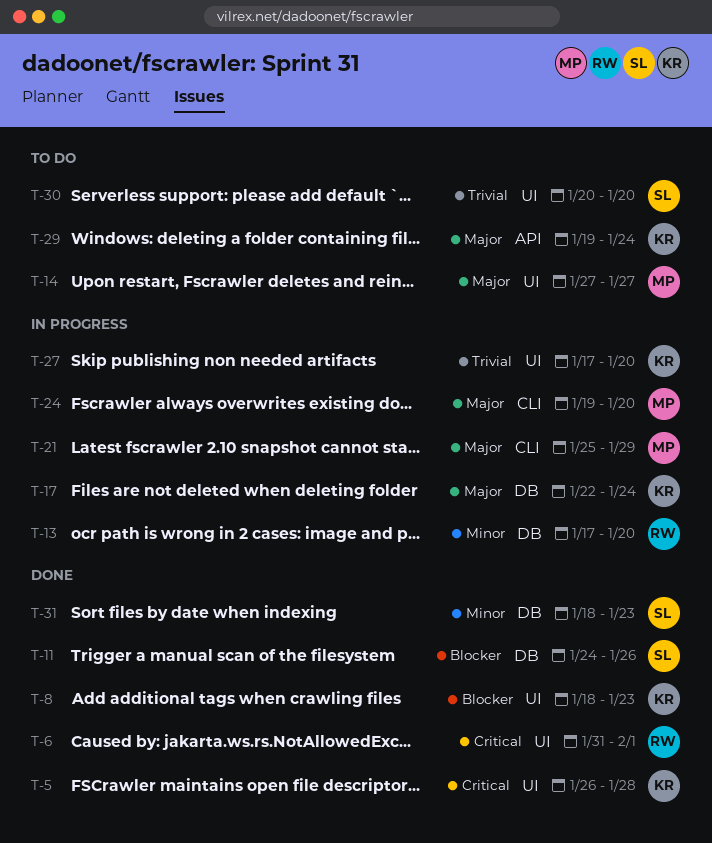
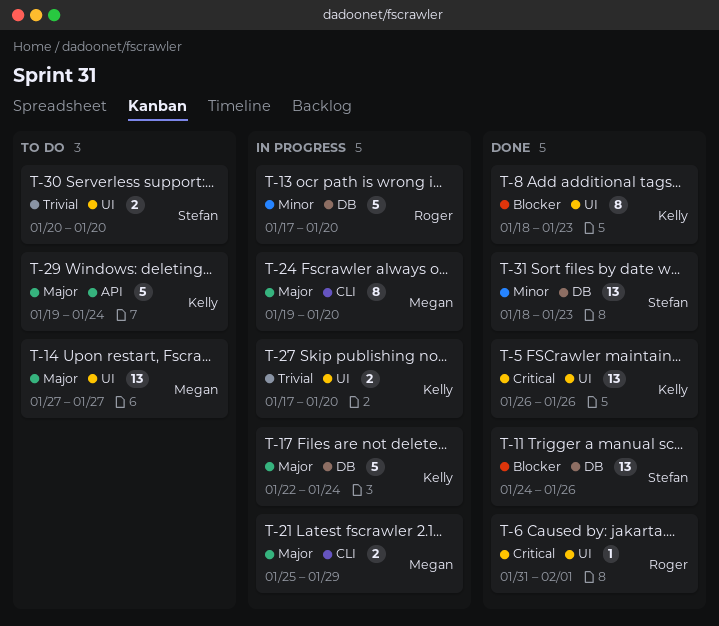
T-5, due: Jan 28 -> Jan 26

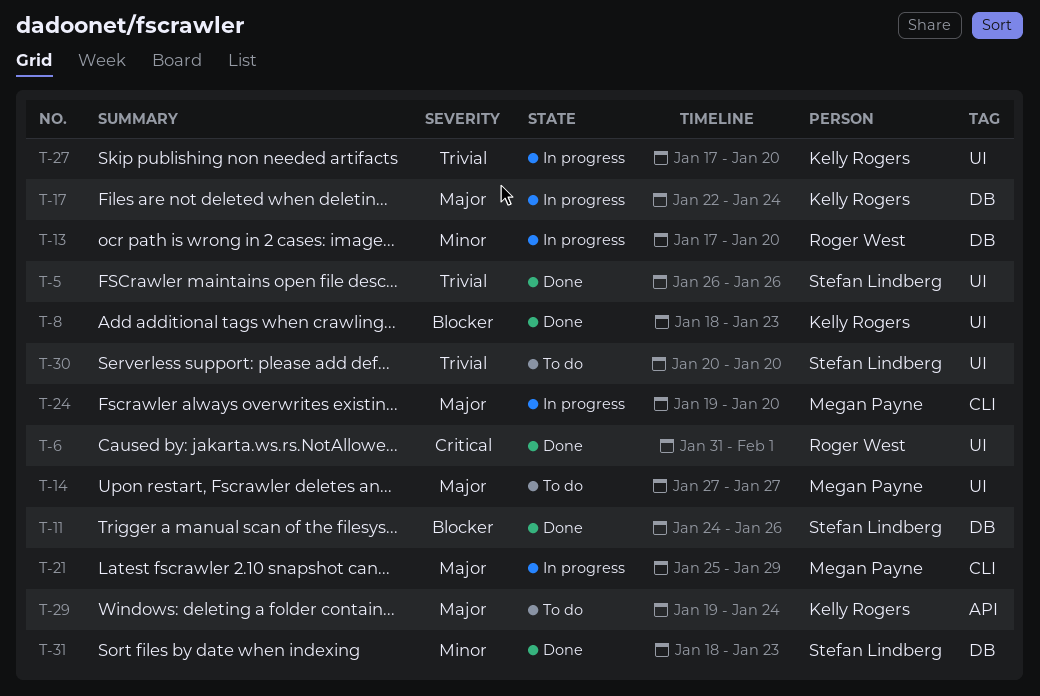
T-5, owner: Kelly Rogers -> Stefan Lindberg
T-5, priority: Critical -> Trivial

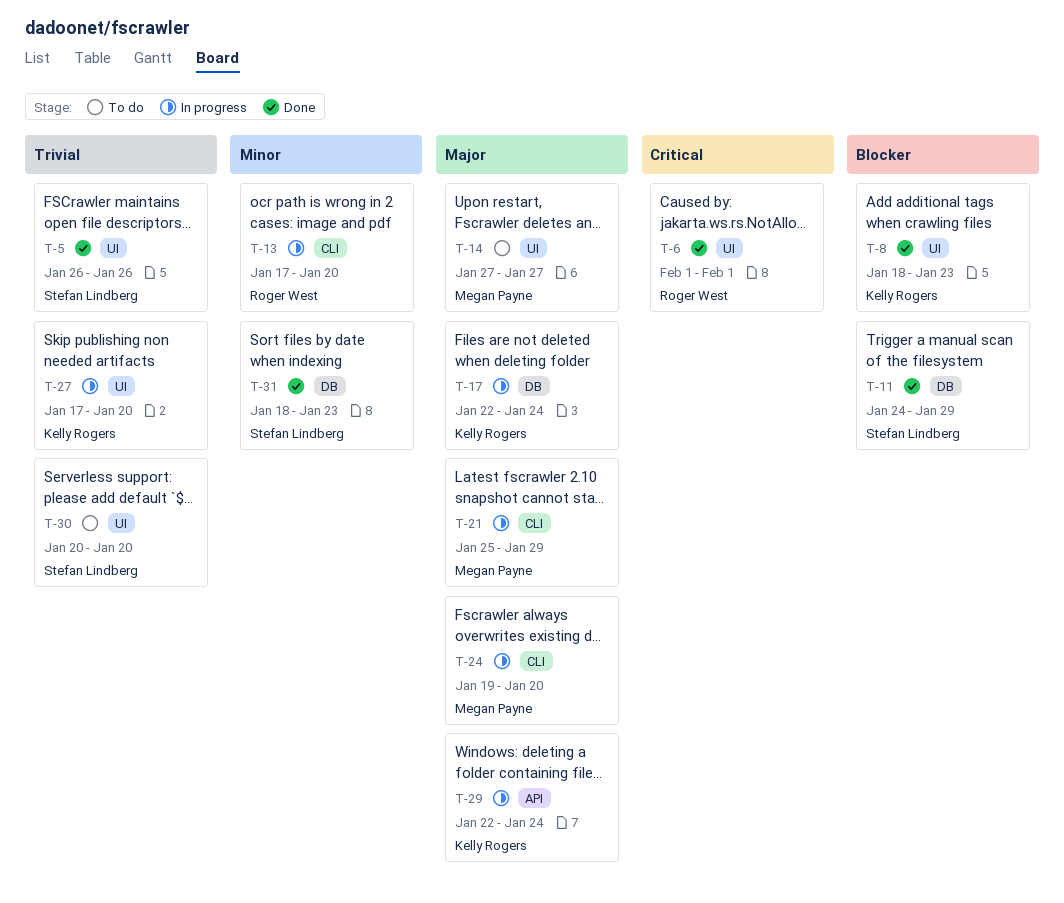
T-6, start: Jan 31 -> Feb 1
T-11, due: Jan 26 -> Jan 29
T-13, label: DB -> CLI
T-29, status: To do -> In progress
T-29, start: Jan 19 -> Jan 22

